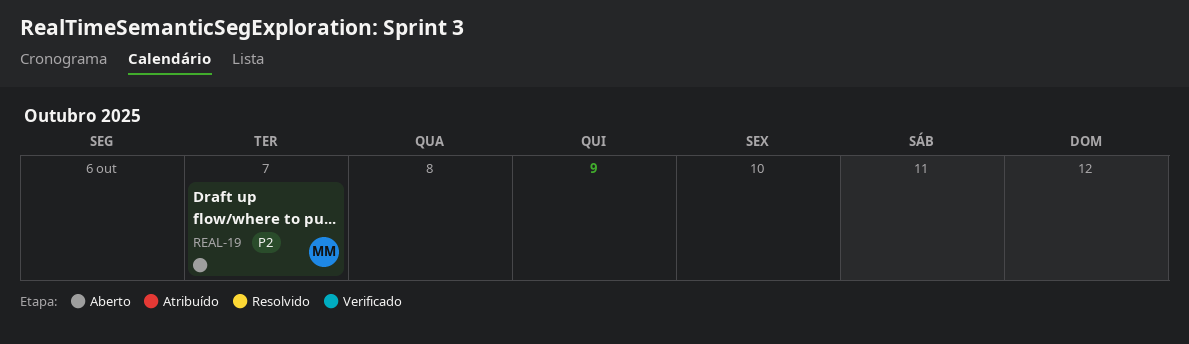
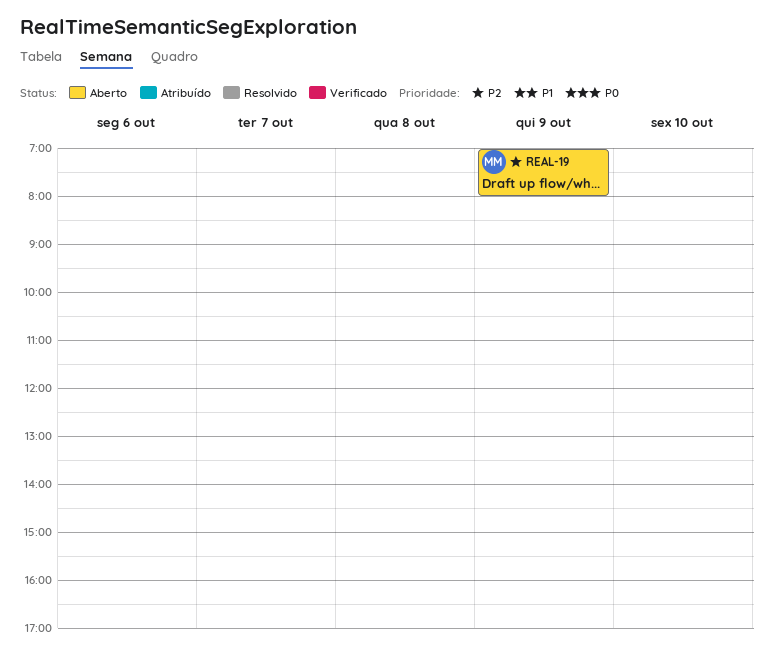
REAL-19, day: Oct 7 -> Oct 9

